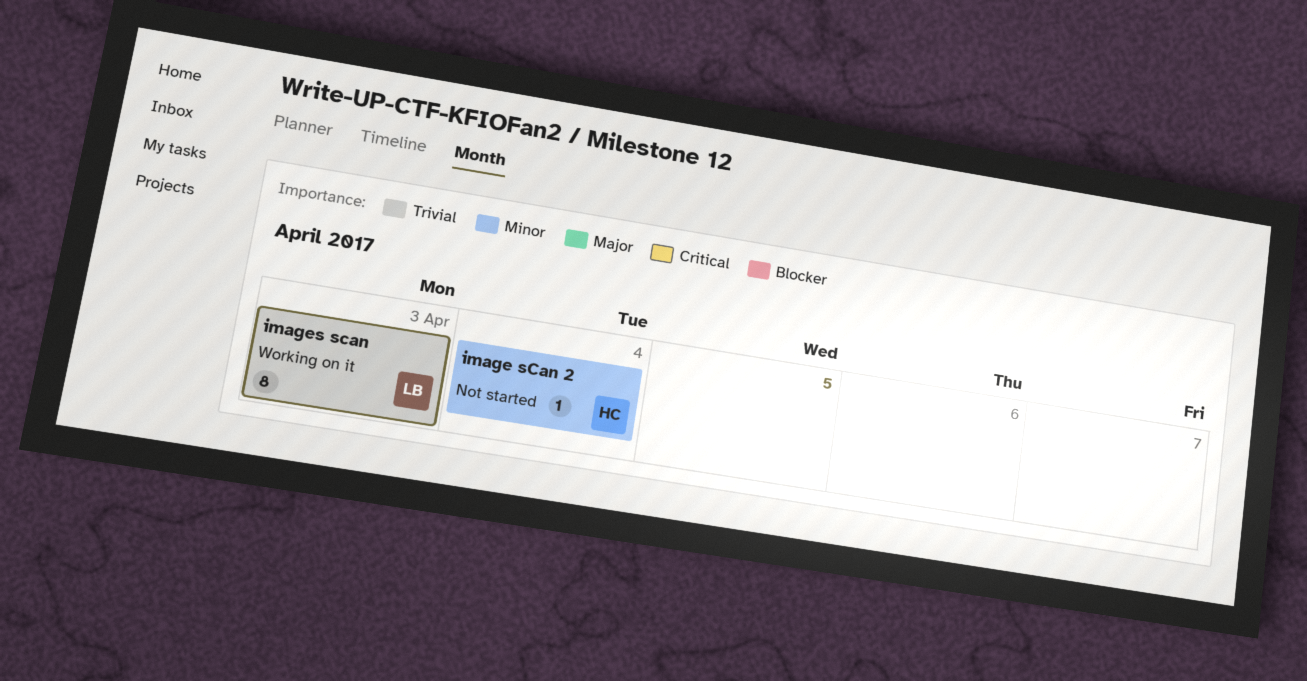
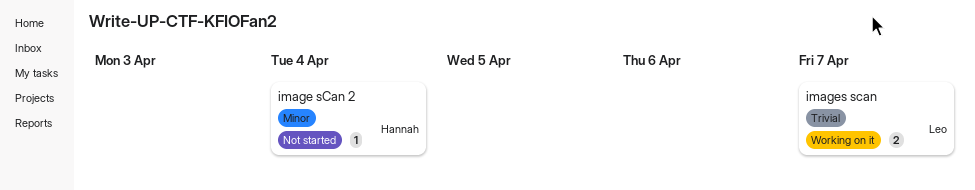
images scan, estimate: 8 -> 2
images scan, due: Apr 3 -> Apr 7

